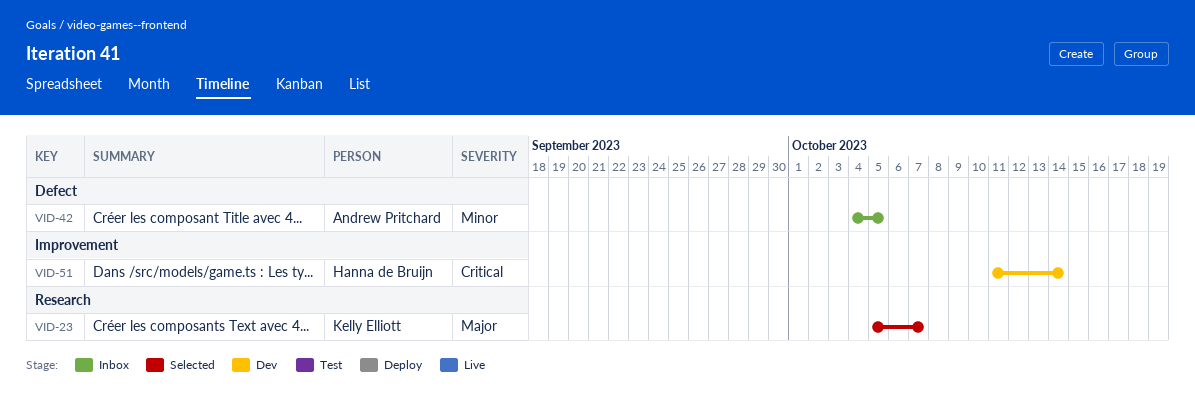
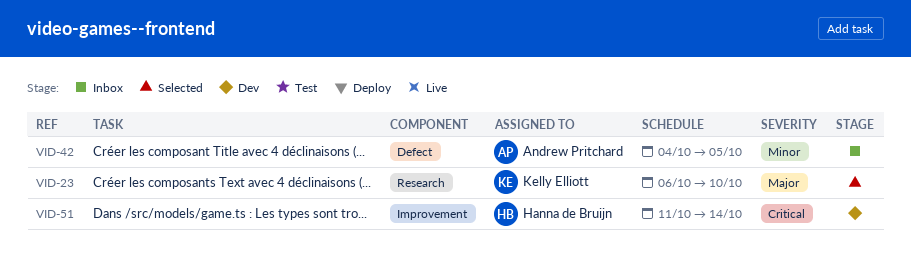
VID-23, start: Oct 5 -> Oct 6
VID-23, due: Oct 7 -> Oct 10

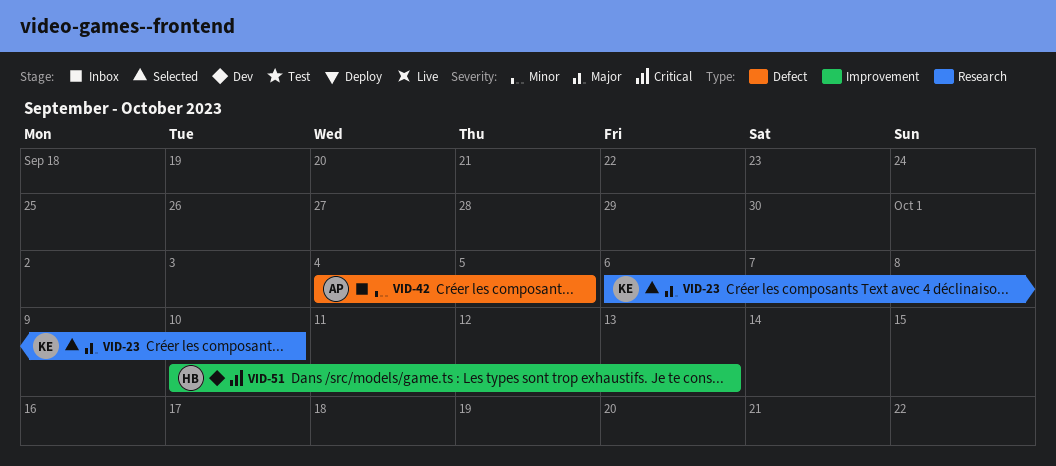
VID-51, start: Oct 11 -> Oct 10
VID-51, due: Oct 14 -> Oct 13

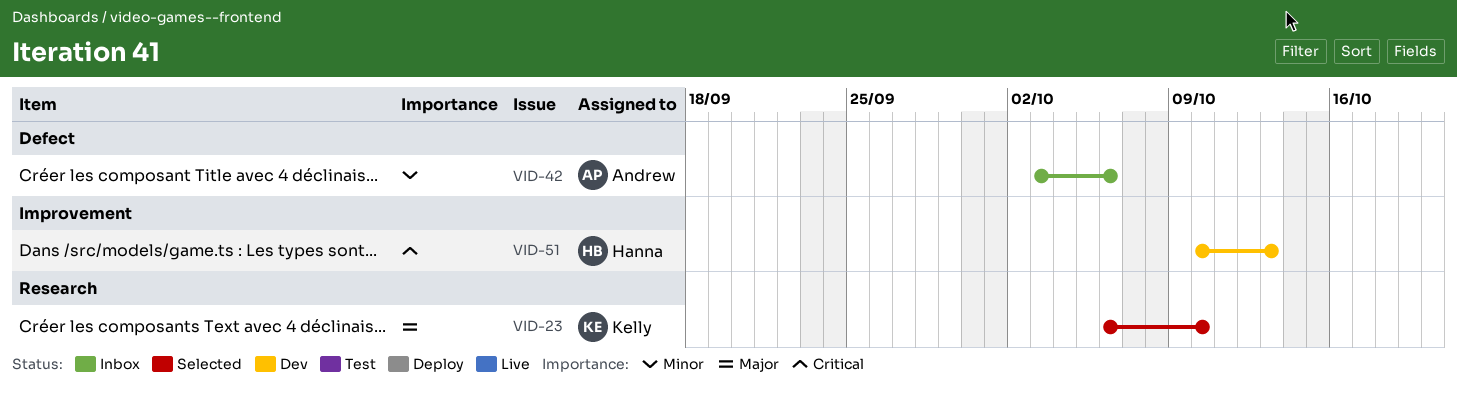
VID-42, start: Oct 4 -> Oct 3
VID-42, due: Oct 5 -> Oct 6

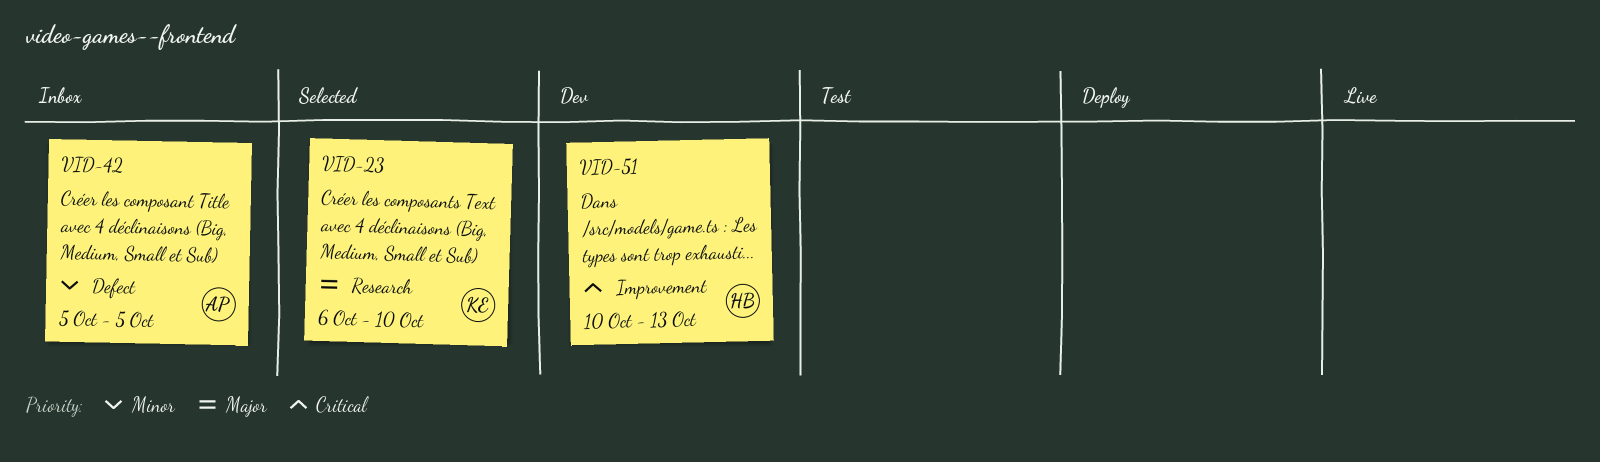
VID-42, start: Oct 3 -> Oct 5
VID-42, due: Oct 6 -> Oct 5

